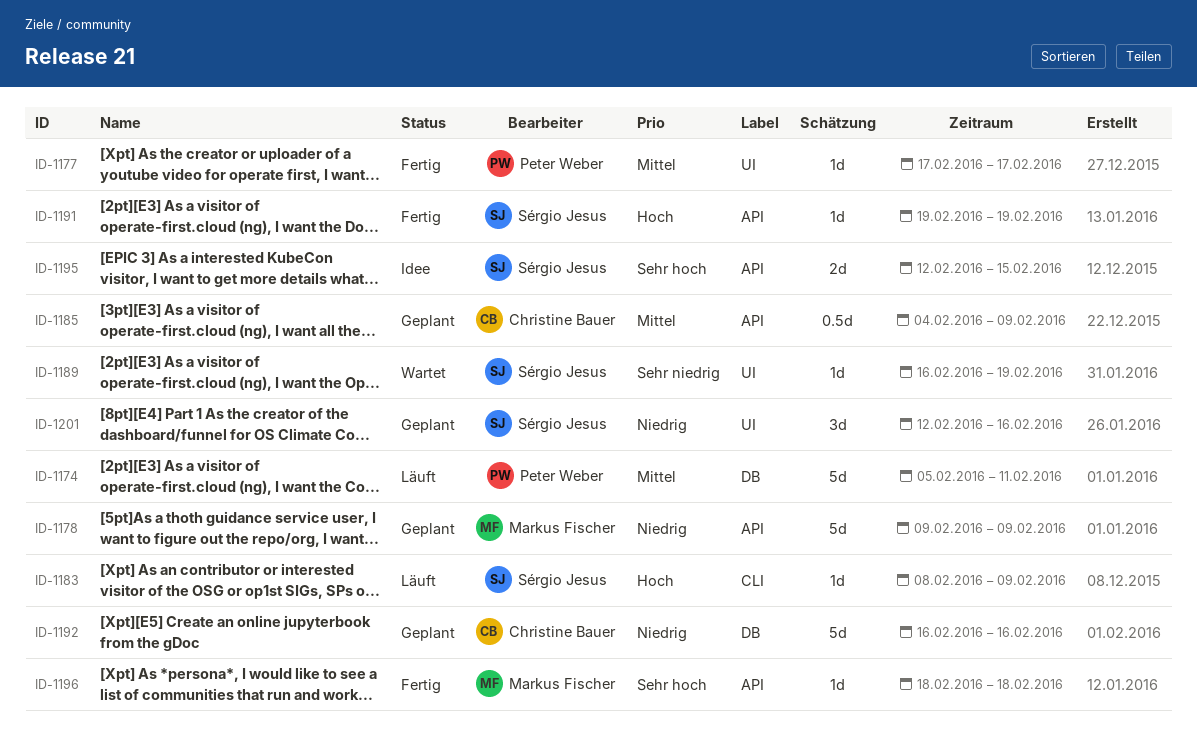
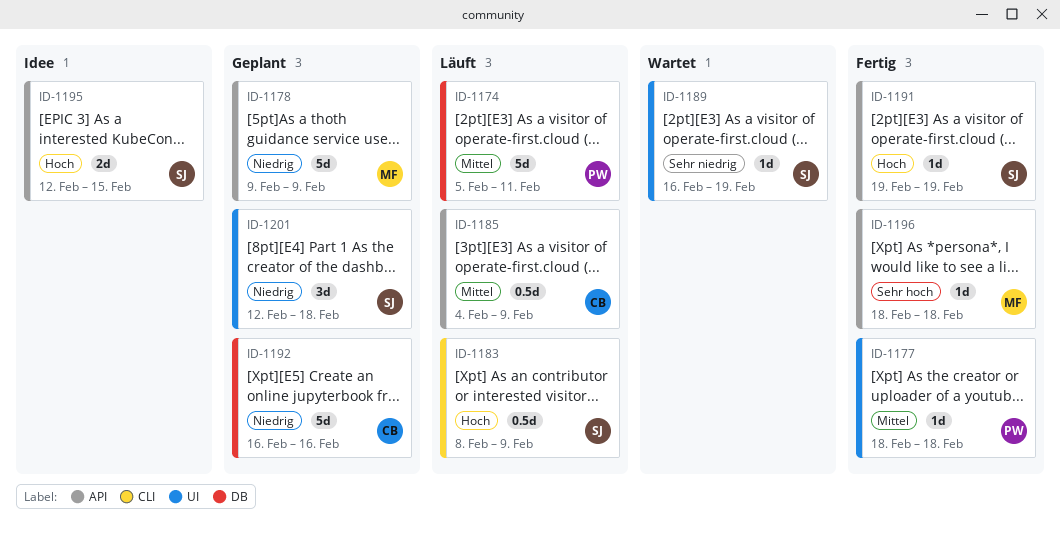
ID-1177, start: Feb 17 -> Feb 18
ID-1177, due: Feb 17 -> Feb 18
ID-1183, estimate: 1d -> 0.5d
ID-1185, status: Geplant -> Läuft
ID-1195, priority: Sehr hoch -> Hoch
ID-1201, due: Feb 16 -> Feb 18

